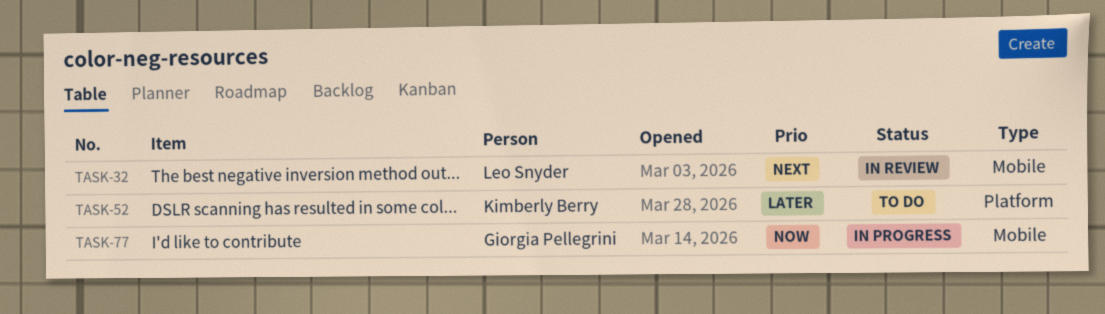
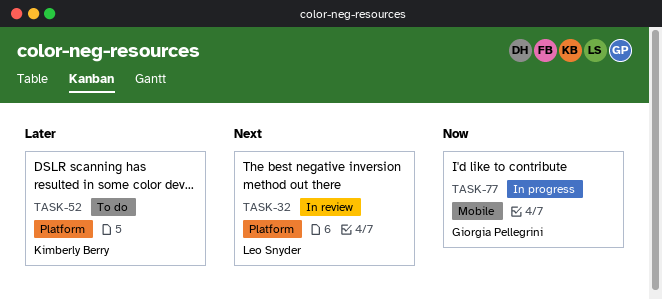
TASK-32, label: Mobile -> Platform

